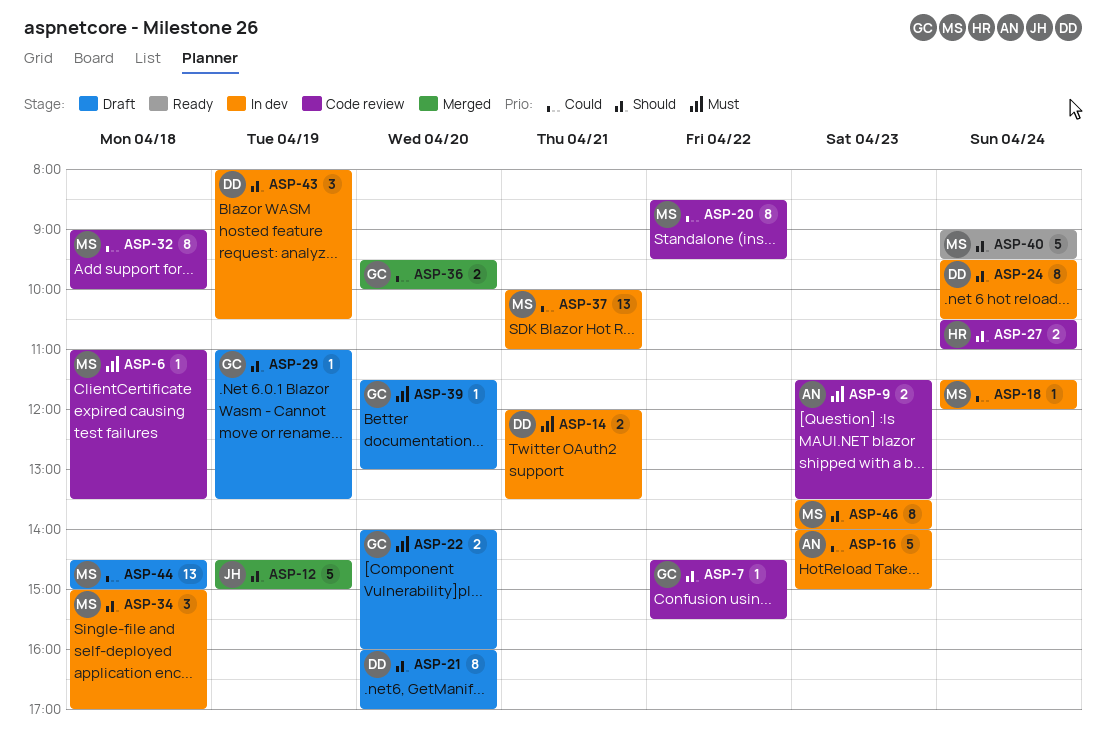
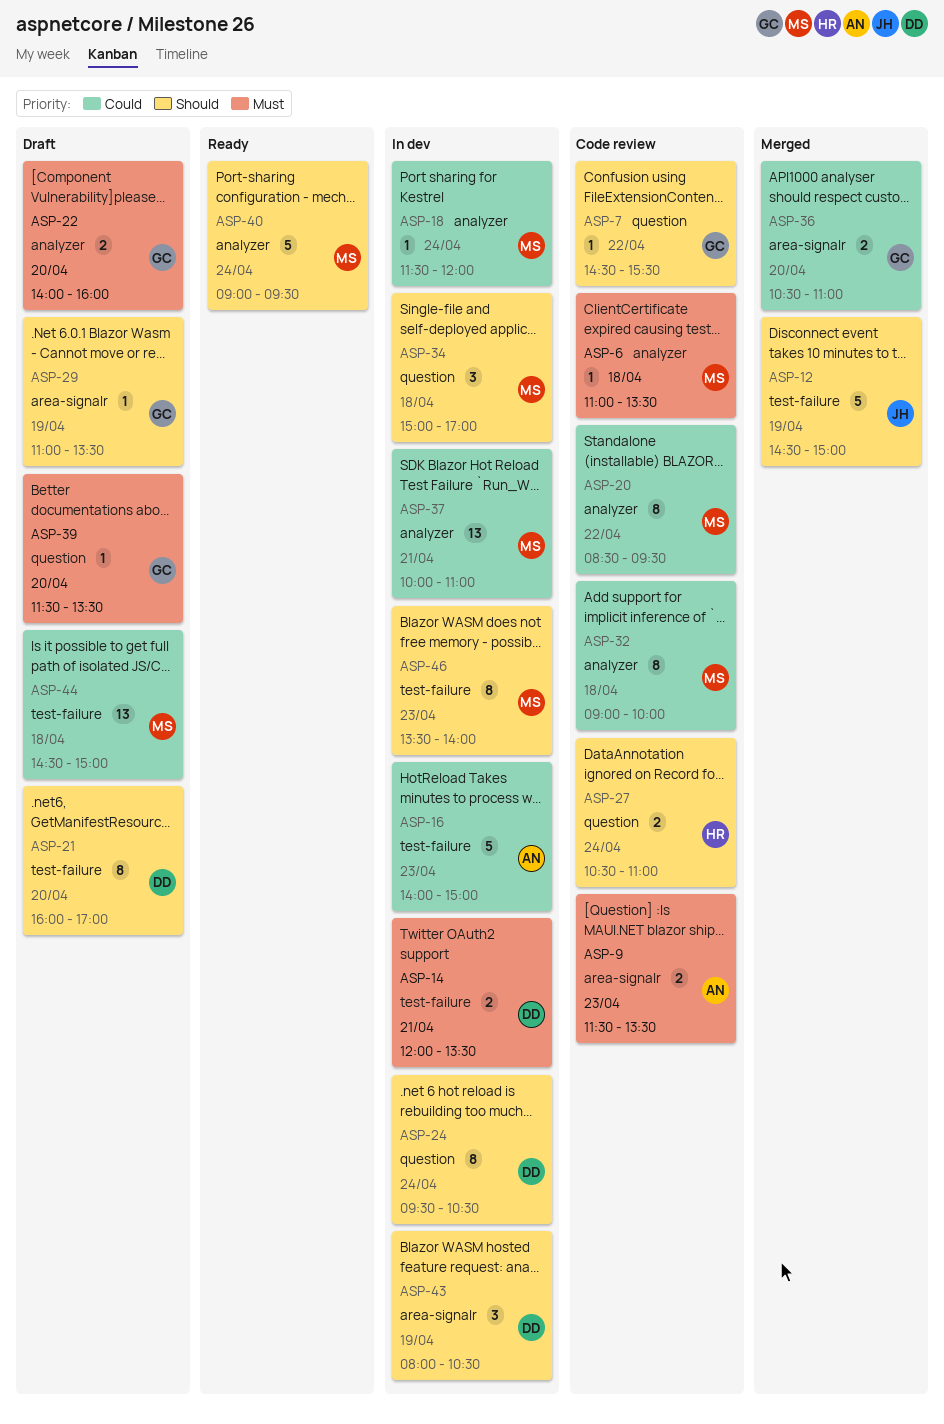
ASP-36, begins: 09:30 -> 10:30
ASP-36, ends: 10:00 -> 11:00
ASP-39, ends: 13:00 -> 13:30

